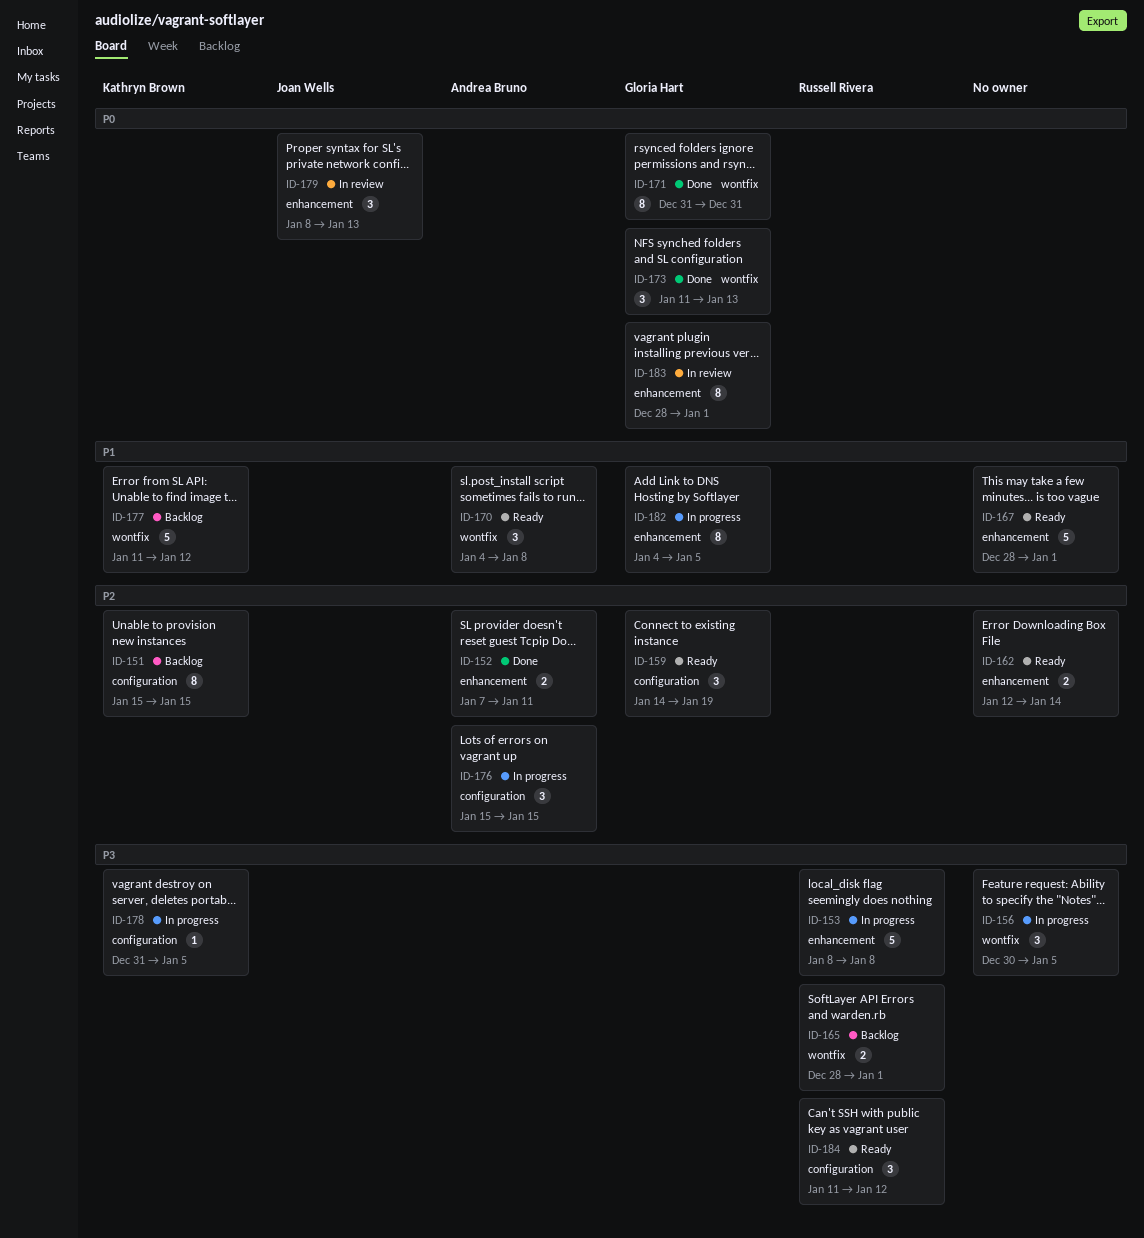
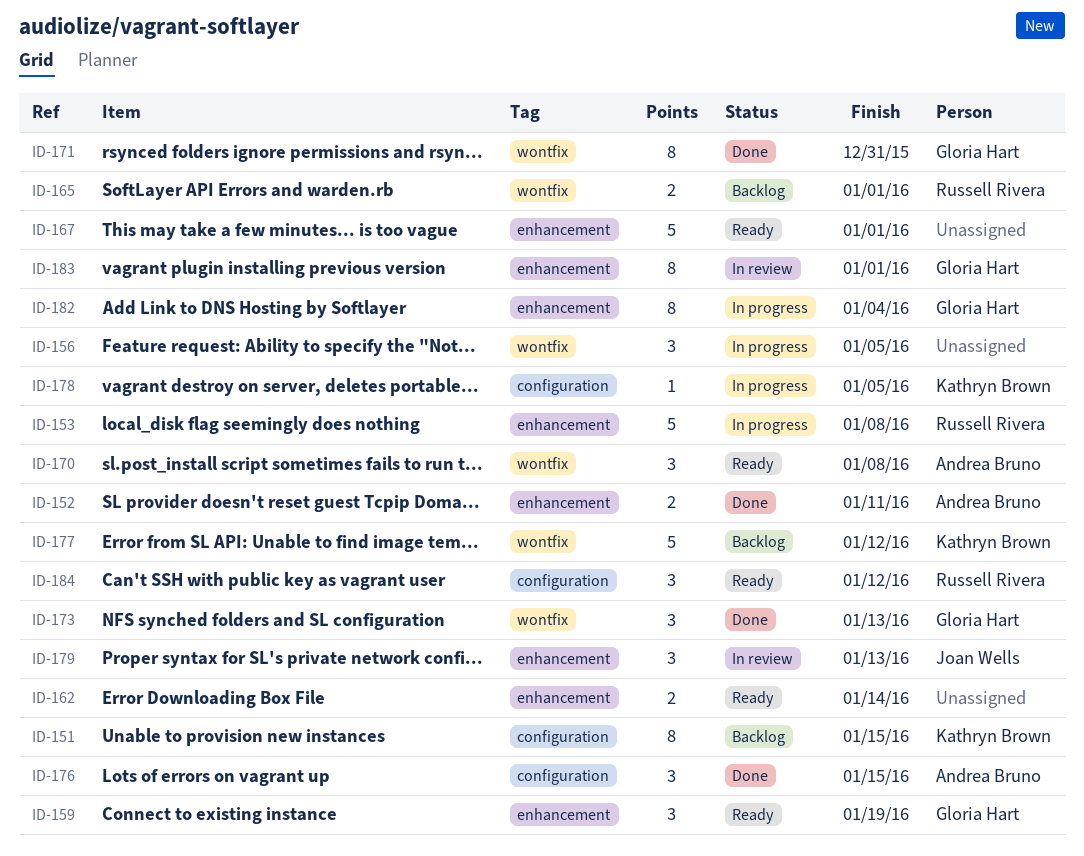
ID-159, label: configuration -> enhancement
ID-176, status: In progress -> Done
ID-182, due: Jan 5 -> Jan 4

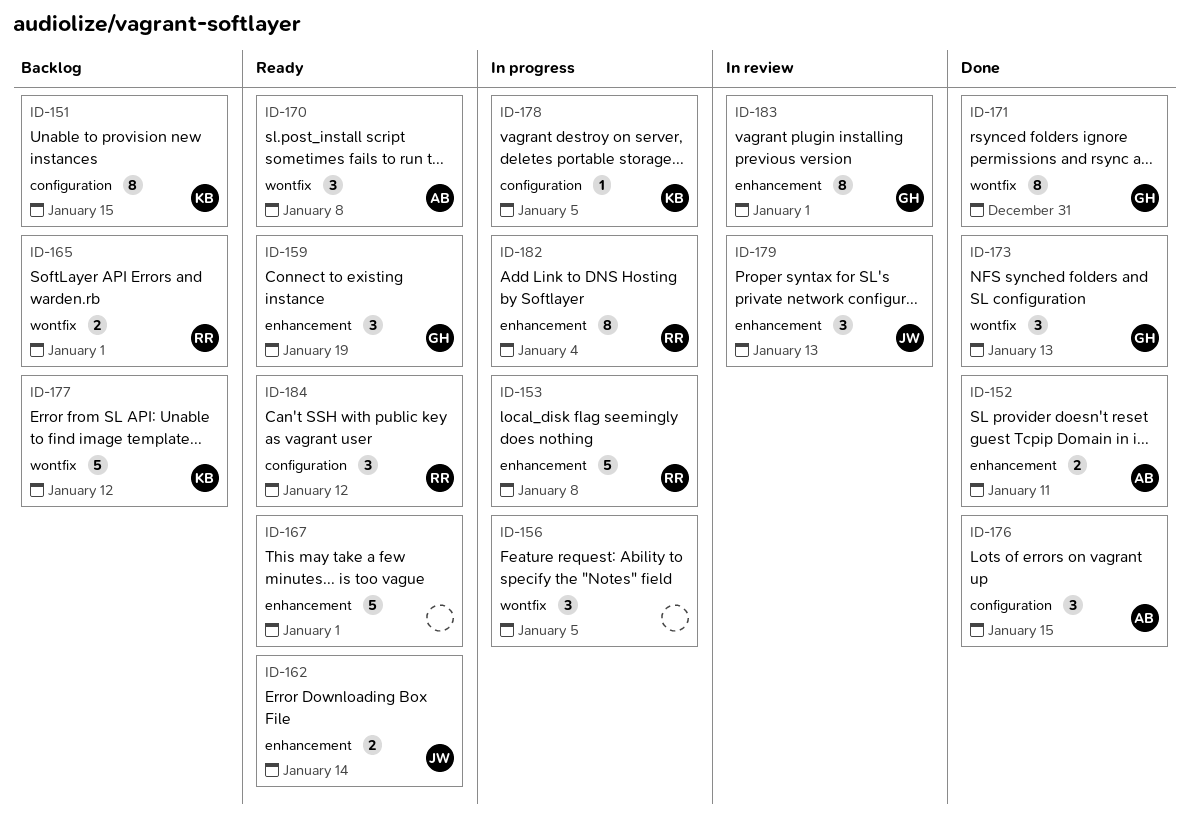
ID-162, owner: none -> Joan Wells
ID-182, owner: Gloria Hart -> Russell Rivera

